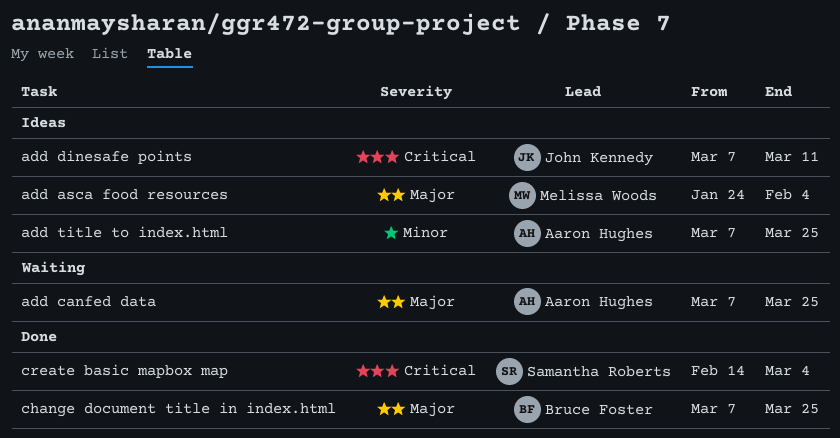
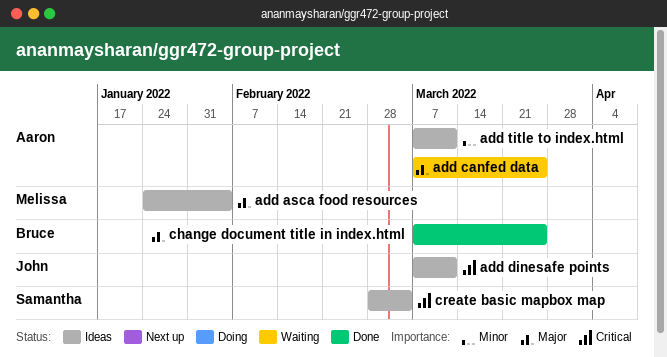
add title to index.html, due: Mar 25 -> Mar 11
create basic mapbox map, status: Done -> Ideas
create basic mapbox map, start: Feb 14 -> Feb 28

